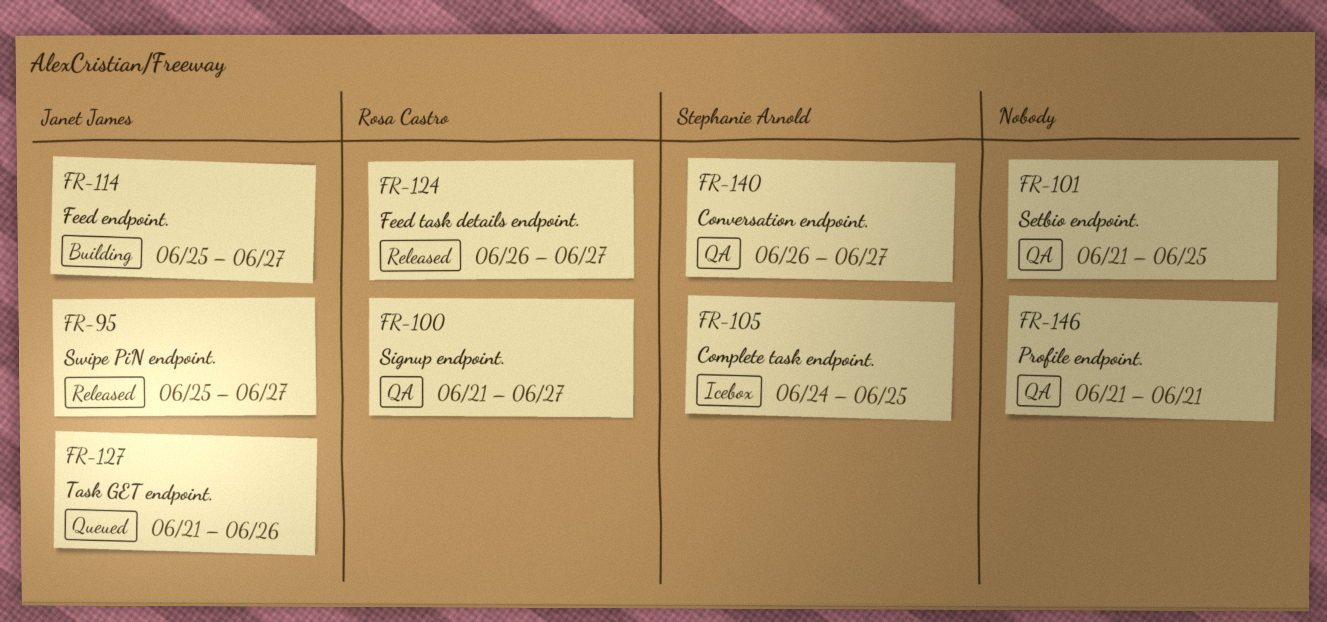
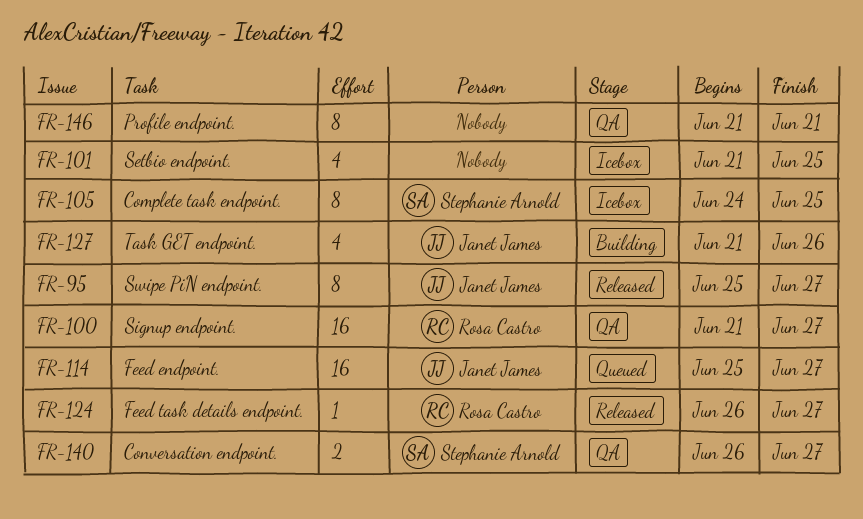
FR-101, status: QA -> Icebox
FR-114, status: Building -> Queued
FR-127, status: Queued -> Building

